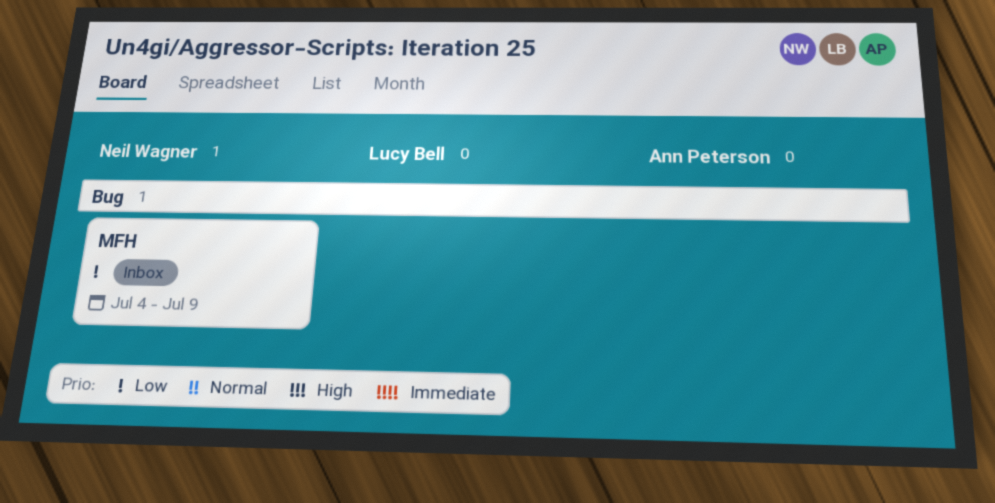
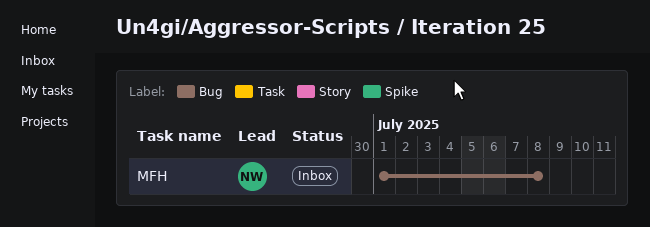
MFH, start: Jul 4 -> Jul 1
MFH, due: Jul 9 -> Jul 8

